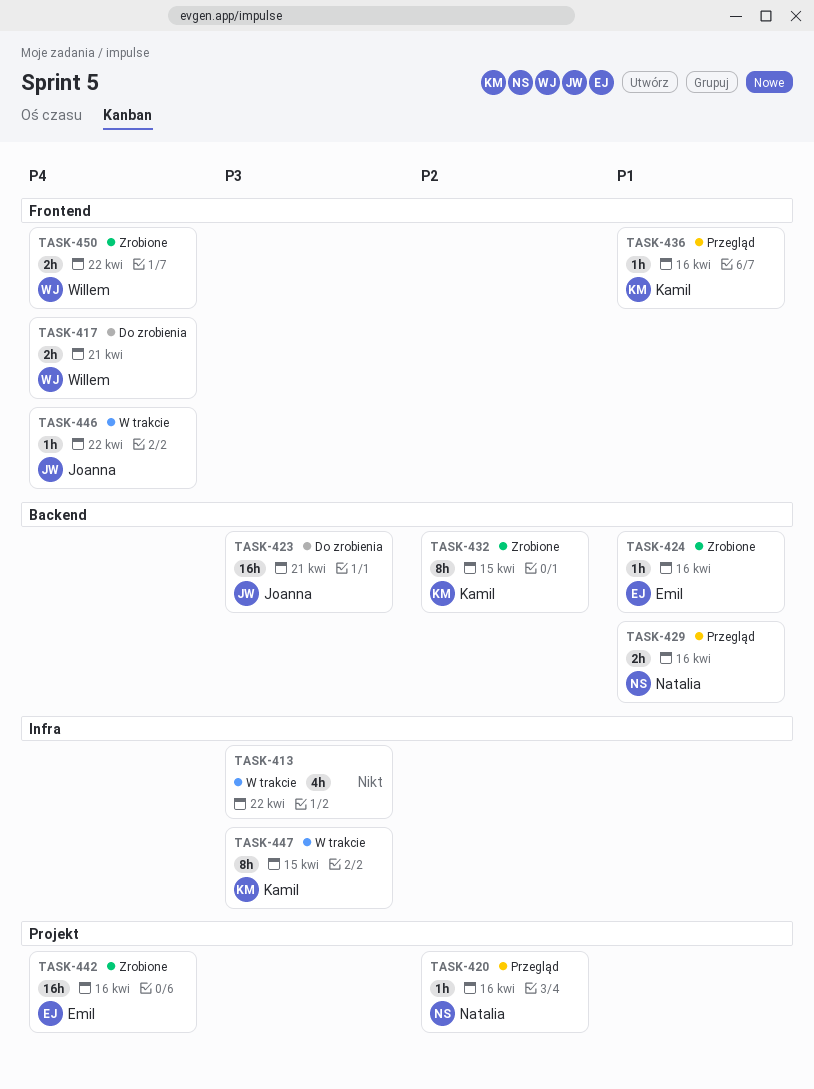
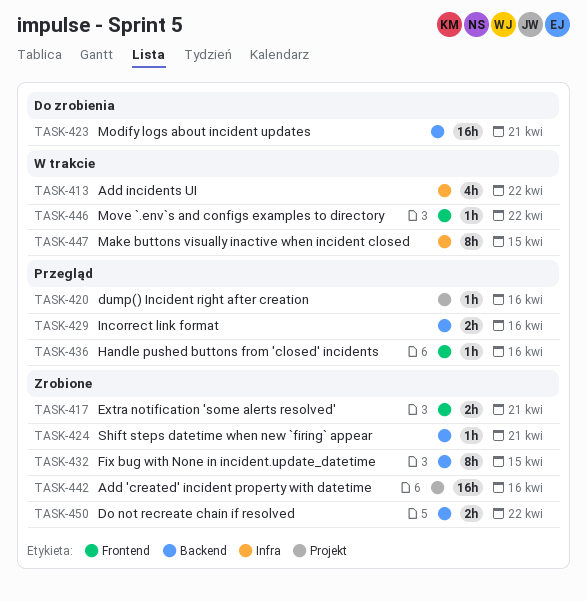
TASK-417, status: Do zrobienia -> Zrobione
TASK-424, due: Apr 16 -> Apr 21
TASK-450, label: Frontend -> Backend

